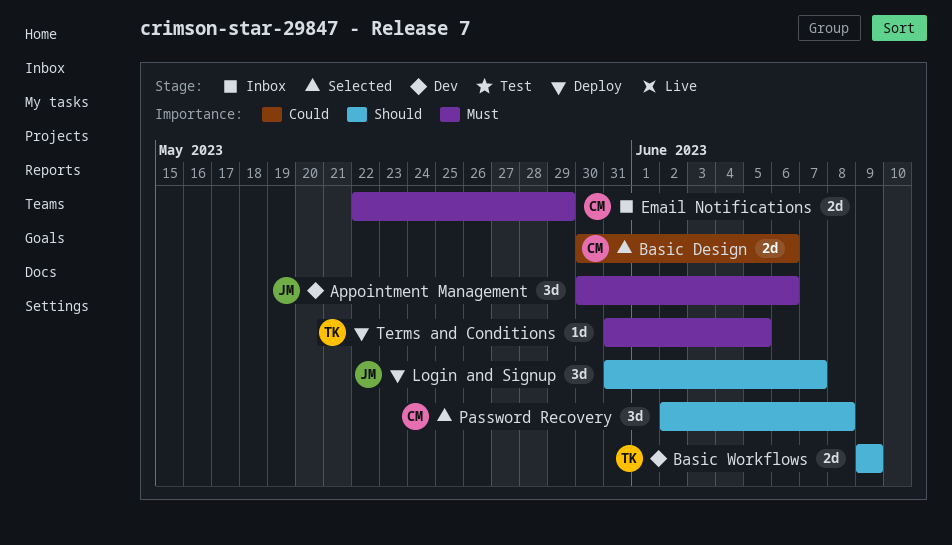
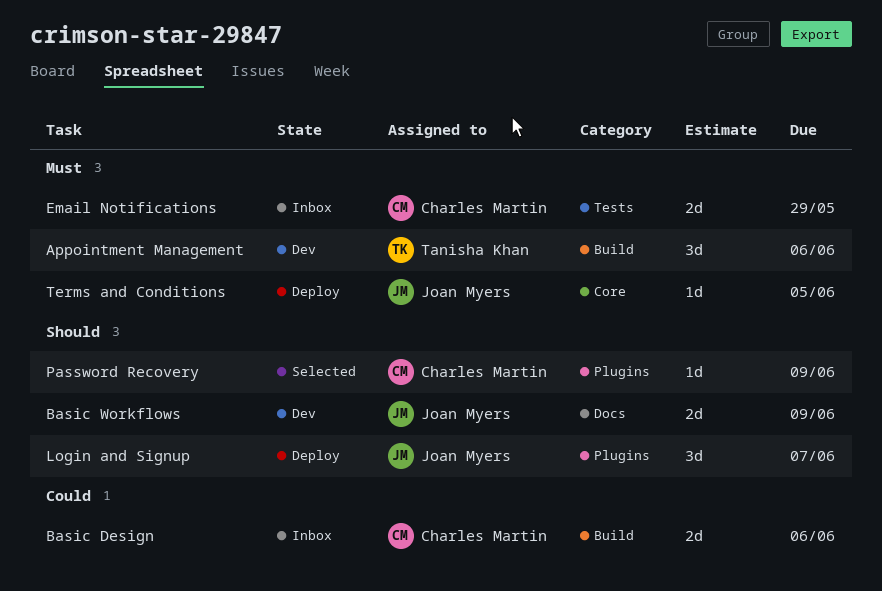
Appointment Management, owner: Joan Myers -> Tanisha Khan
Basic Design, status: Selected -> Inbox
Basic Workflows, owner: Tanisha Khan -> Joan Myers
Password Recovery, estimate: 3d -> 1d
Password Recovery, due: Jun 8 -> Jun 9
Terms and Conditions, owner: Tanisha Khan -> Joan Myers

